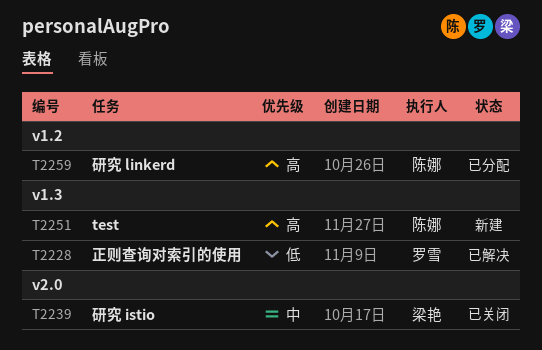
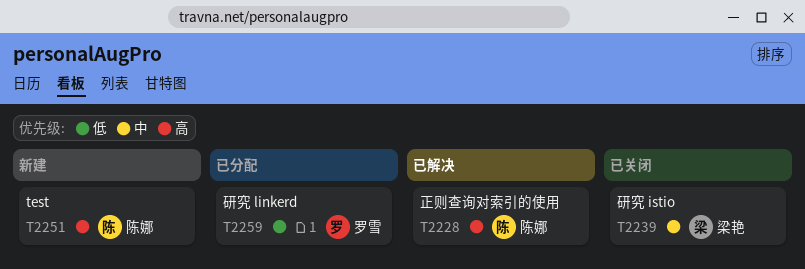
T2228, owner: 罗雪 -> 陈娜
T2228, priority: 低 -> 高
T2259, owner: 陈娜 -> 罗雪
T2259, priority: 高 -> 低

